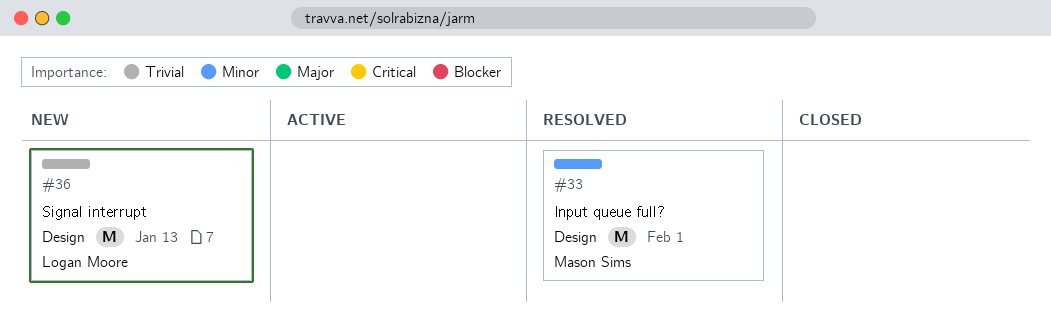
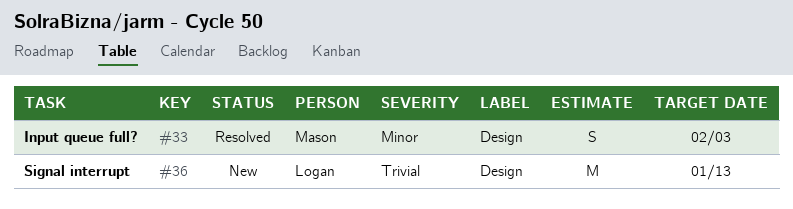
#33, estimate: M -> S
#33, due: Feb 1 -> Feb 3

